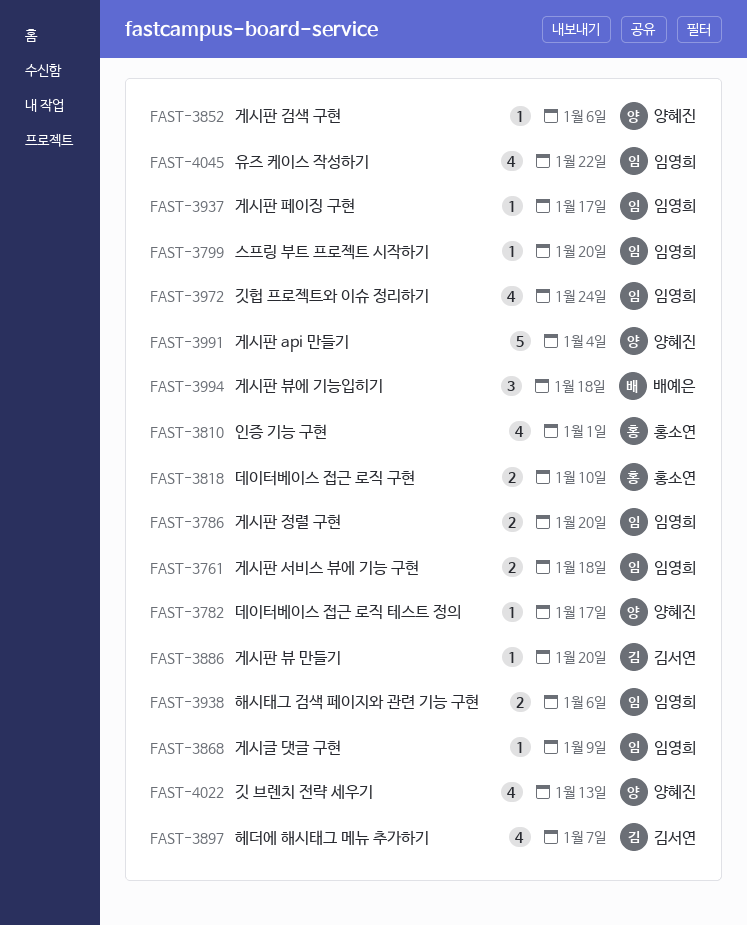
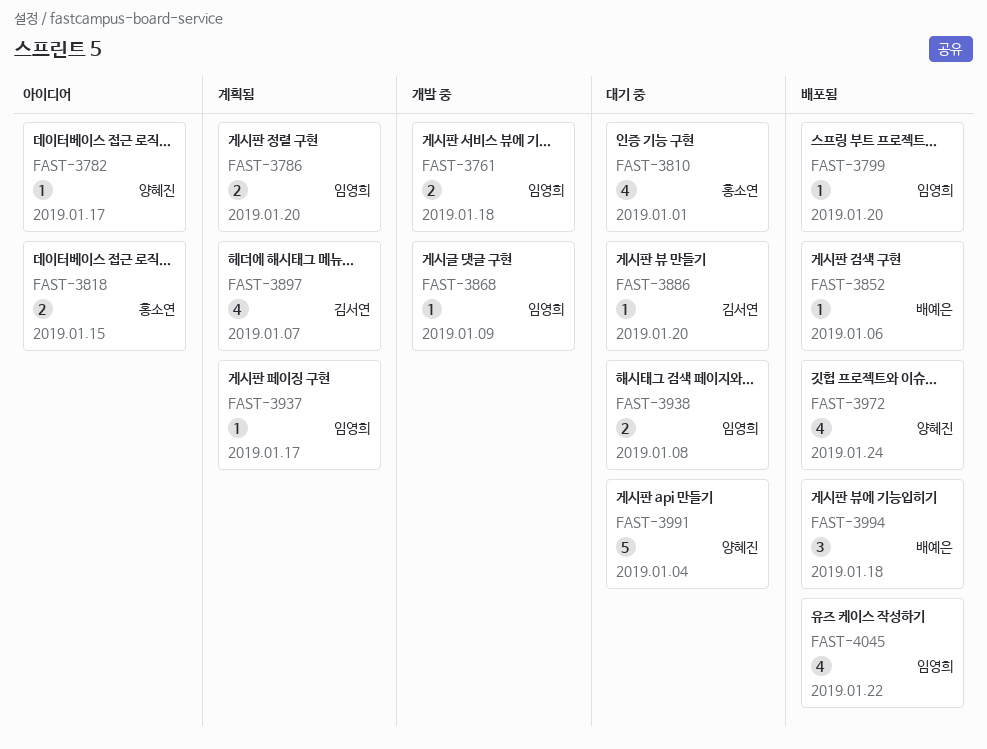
FAST-3818, due: Jan 10 -> Jan 15
FAST-3852, owner: 양혜진 -> 배예은
FAST-3938, due: Jan 6 -> Jan 8
FAST-3972, owner: 임영희 -> 양혜진
FAST-4022: present -> none

